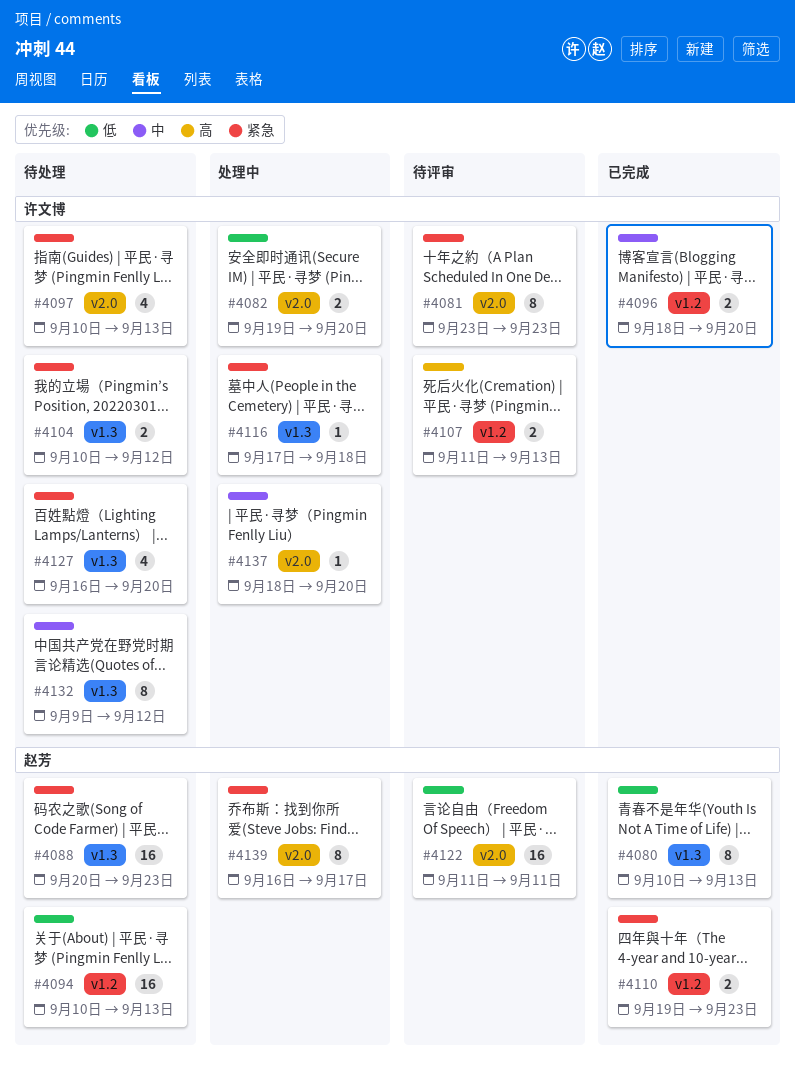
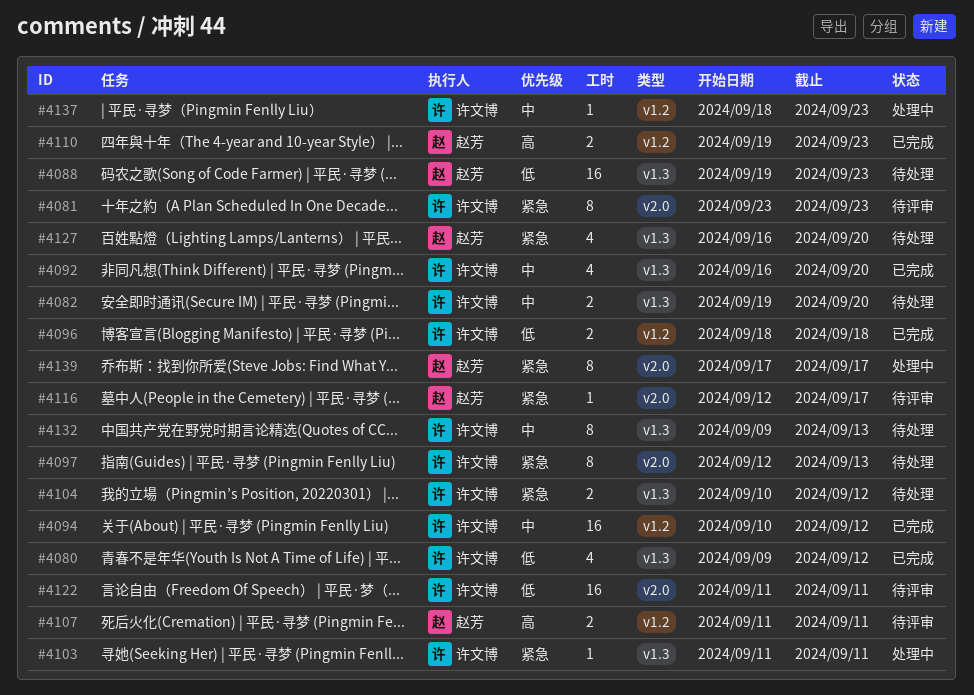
#4080, owner: 赵芳 -> 许文博
#4080, estimate: 8 -> 4
#4080, start: Sep 10 -> Sep 9
#4080, due: Sep 13 -> Sep 12
#4082, status: 处理中 -> 待处理
#4082, priority: 低 -> 中
#4082, label: v2.0 -> v1.3
#4088, priority: 紧急 -> 低
#4088, start: Sep 20 -> Sep 19
#4092: none -> present
#4094, status: 待处理 -> 已完成
#4094, owner: 赵芳 -> 许文博
#4094, priority: 低 -> 中
#4094, due: Sep 13 -> Sep 12
#4096, priority: 中 -> 低
#4096, due: Sep 20 -> Sep 18
#4097, estimate: 4 -> 8
#4097, start: Sep 10 -> Sep 12
#4103: none -> present
#4107, owner: 许文博 -> 赵芳
#4107, due: Sep 13 -> Sep 11
#4110, priority: 紧急 -> 高
#4116, status: 处理中 -> 待评审
#4116, owner: 许文博 -> 赵芳
#4116, label: v1.3 -> v2.0
#4116, start: Sep 17 -> Sep 12
#4116, due: Sep 18 -> Sep 17
#4122, owner: 赵芳 -> 许文博
#4127, owner: 许文博 -> 赵芳
#4132, due: Sep 12 -> Sep 13
#4137, label: v2.0 -> v1.2
#4137, due: Sep 20 -> Sep 23
#4139, start: Sep 16 -> Sep 17

